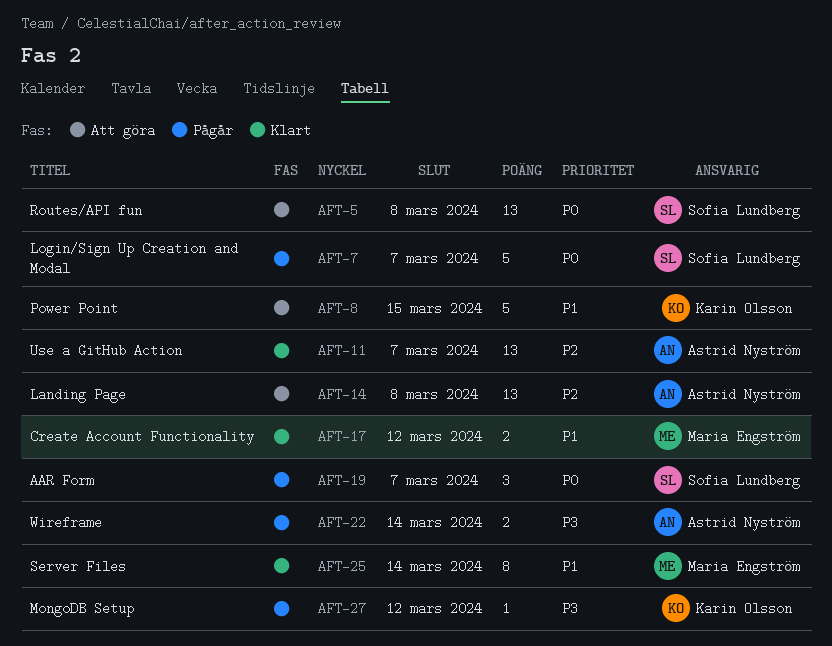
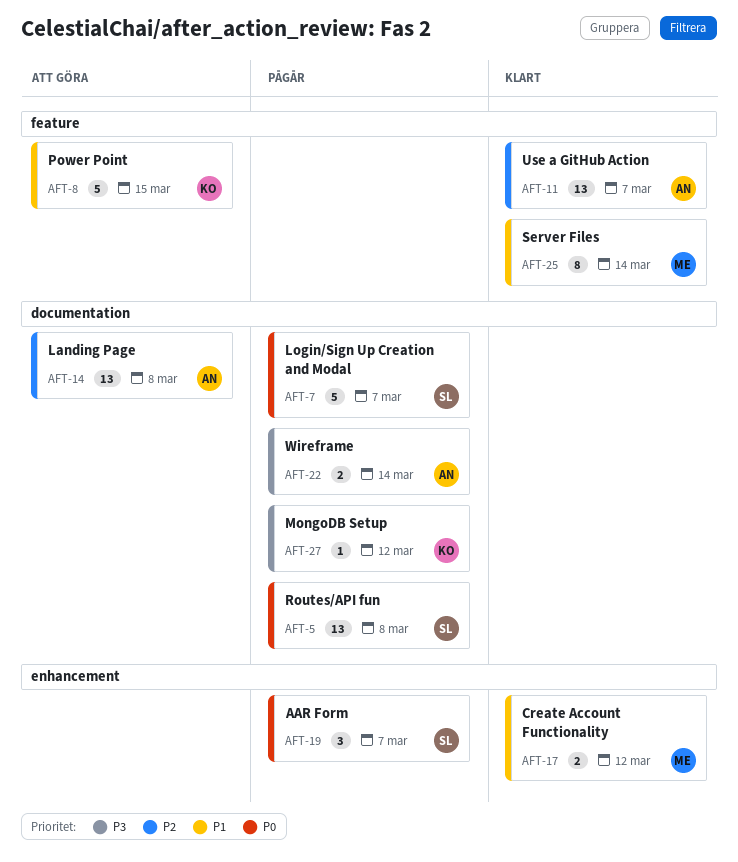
AFT-5, status: Att göra -> Pågår

